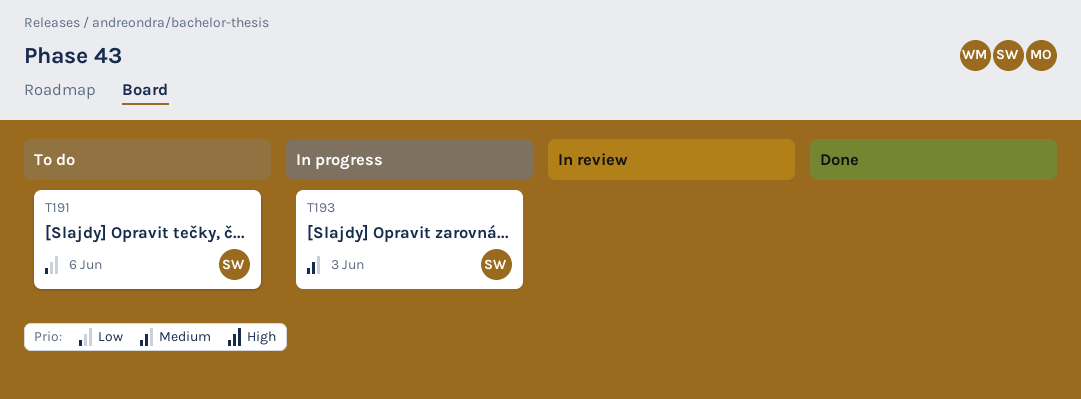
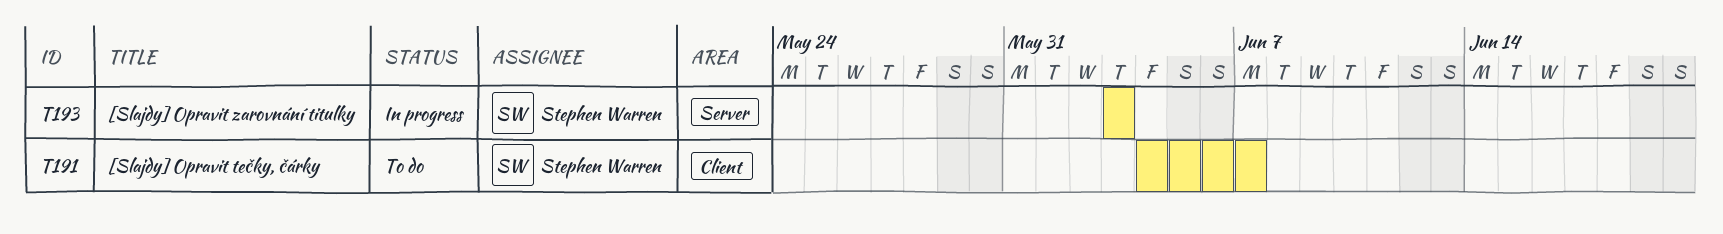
T191, due: Jun 6 -> Jun 7

